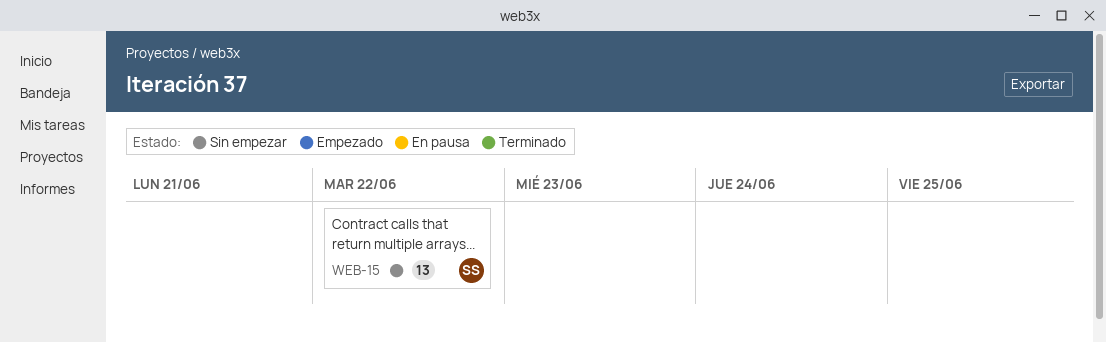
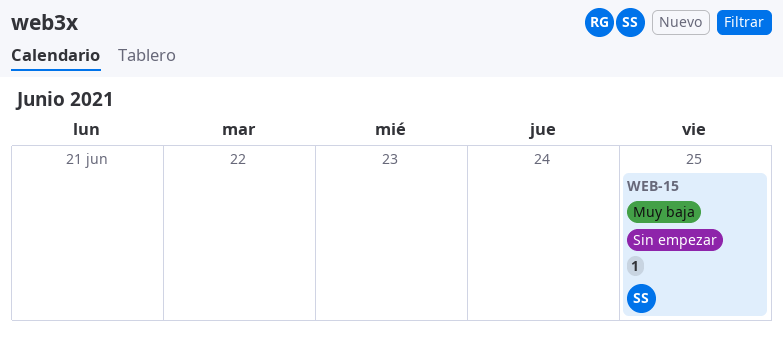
WEB-15, estimate: 13 -> 1
WEB-15, due: Jun 22 -> Jun 25

